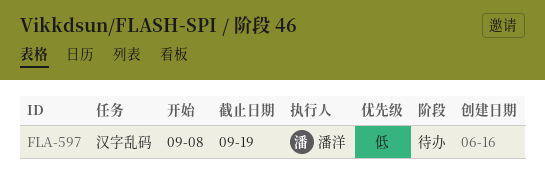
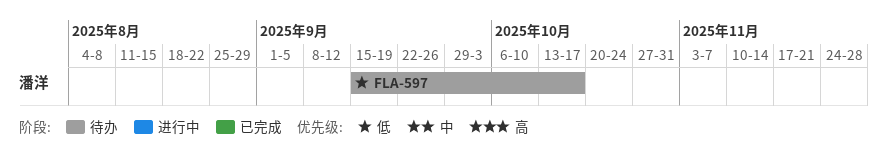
FLA-597, start: Sep 8 -> Sep 15
FLA-597, due: Sep 19 -> Oct 17

